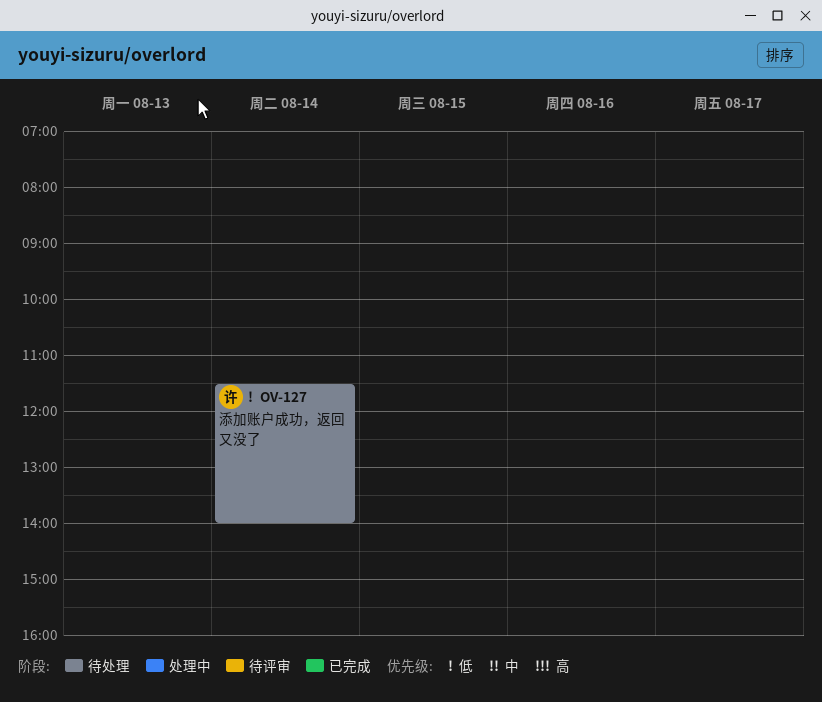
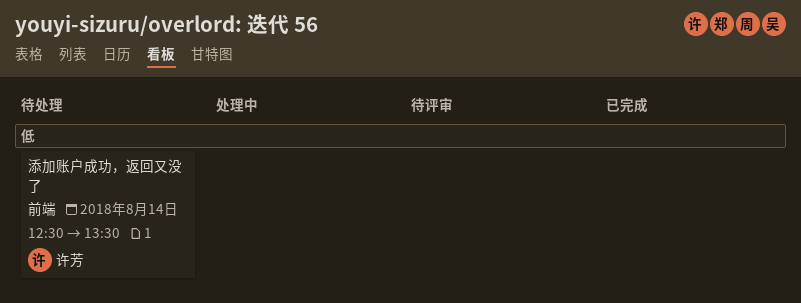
添加账户成功，返回又没了, begins: 11:30 -> 12:30
添加账户成功，返回又没了, ends: 14:00 -> 13:30

